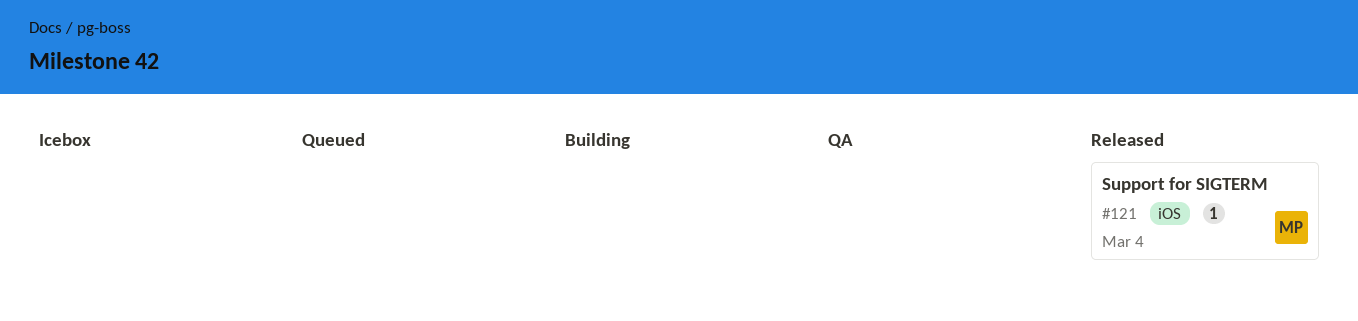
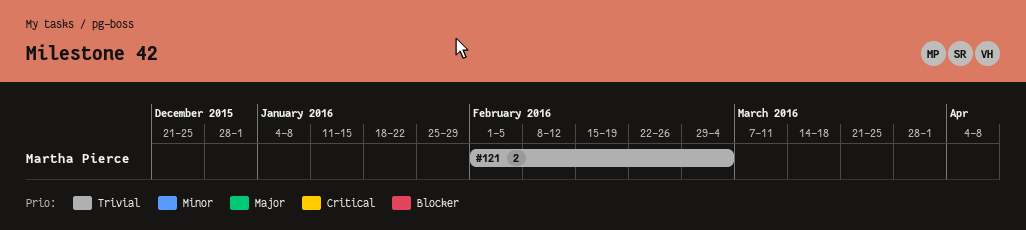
#121, estimate: 1 -> 2

